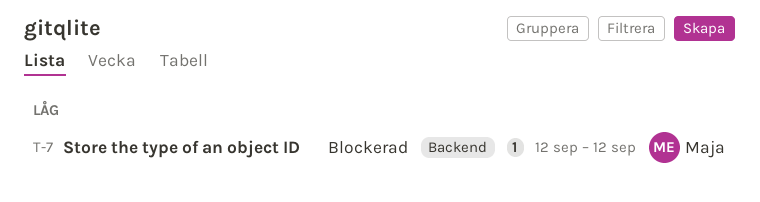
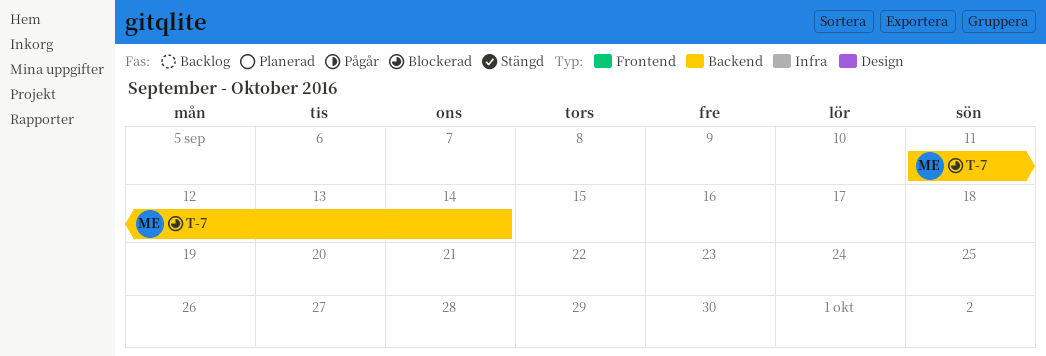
T-7, start: Sep 12 -> Sep 11
T-7, due: Sep 12 -> Sep 14

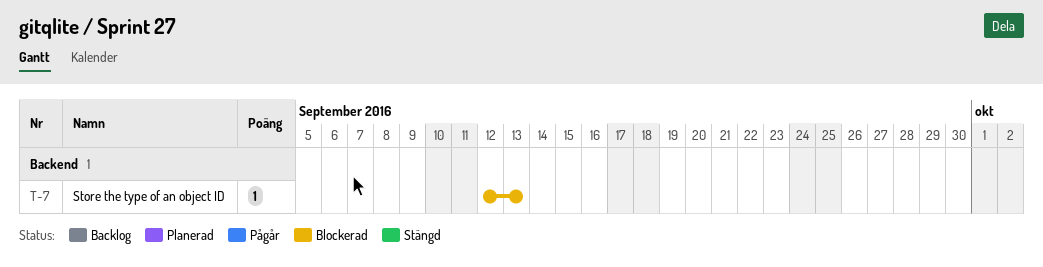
T-7, start: Sep 11 -> Sep 12
T-7, due: Sep 14 -> Sep 13

